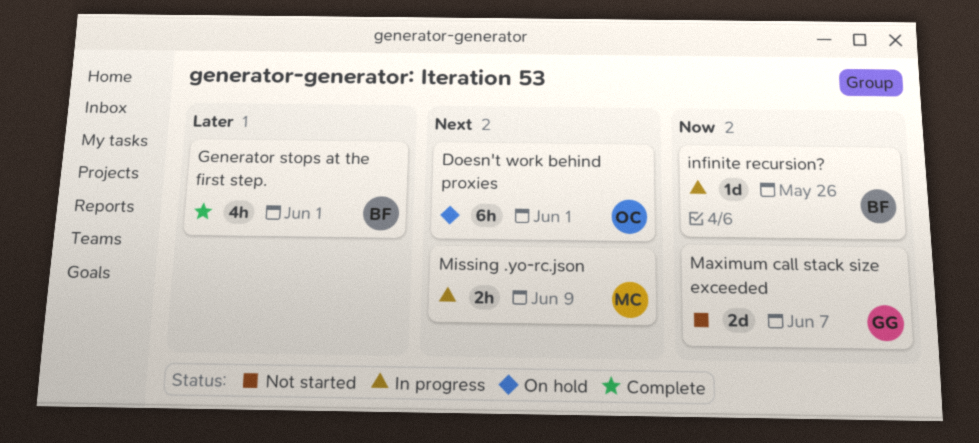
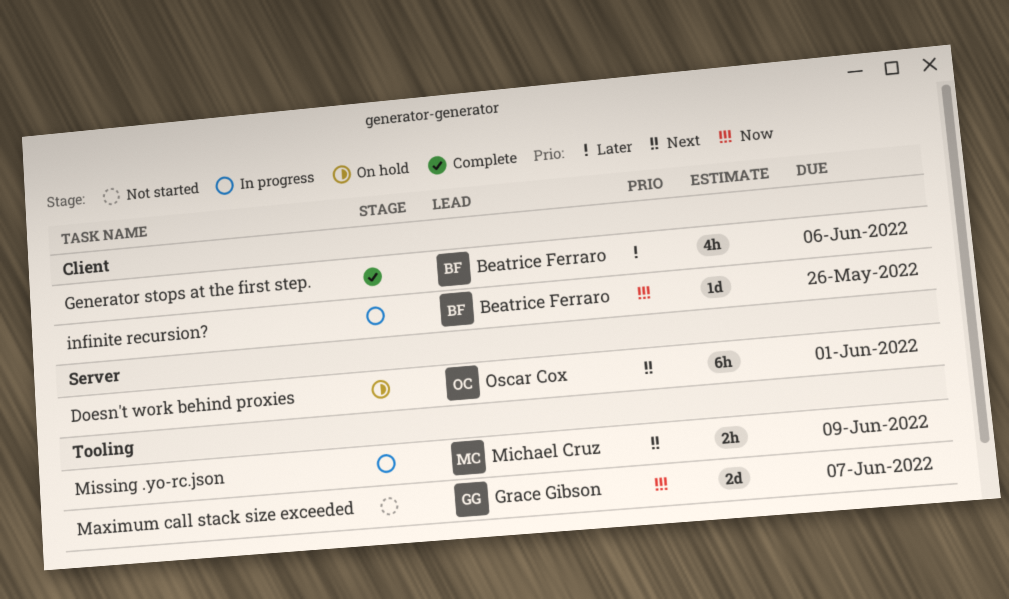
Generator stops at the first step., due: Jun 1 -> Jun 6

